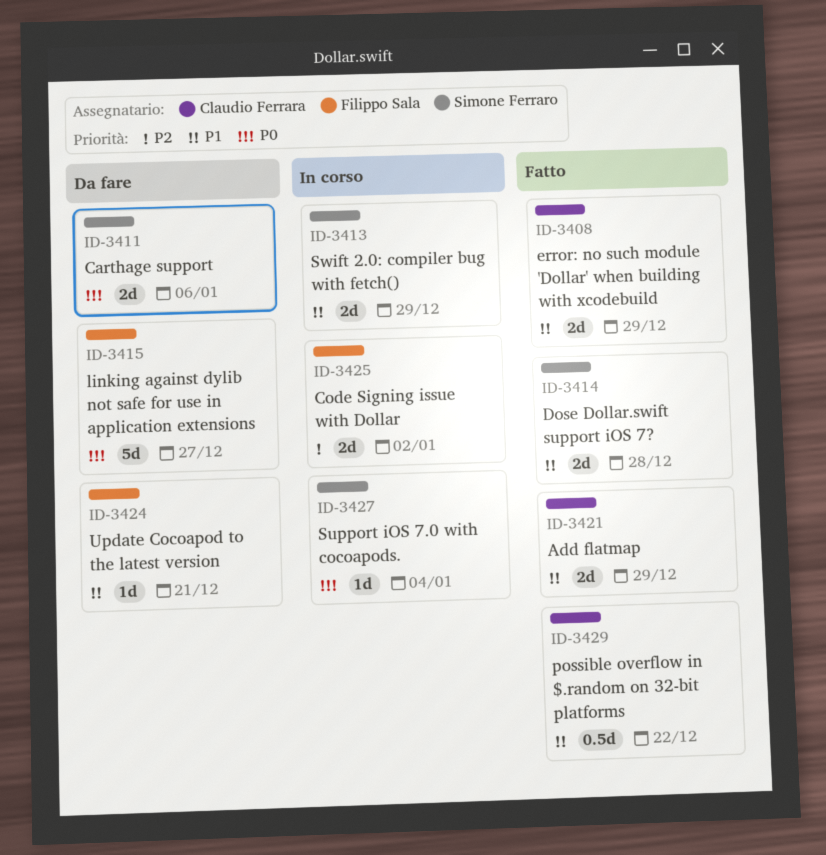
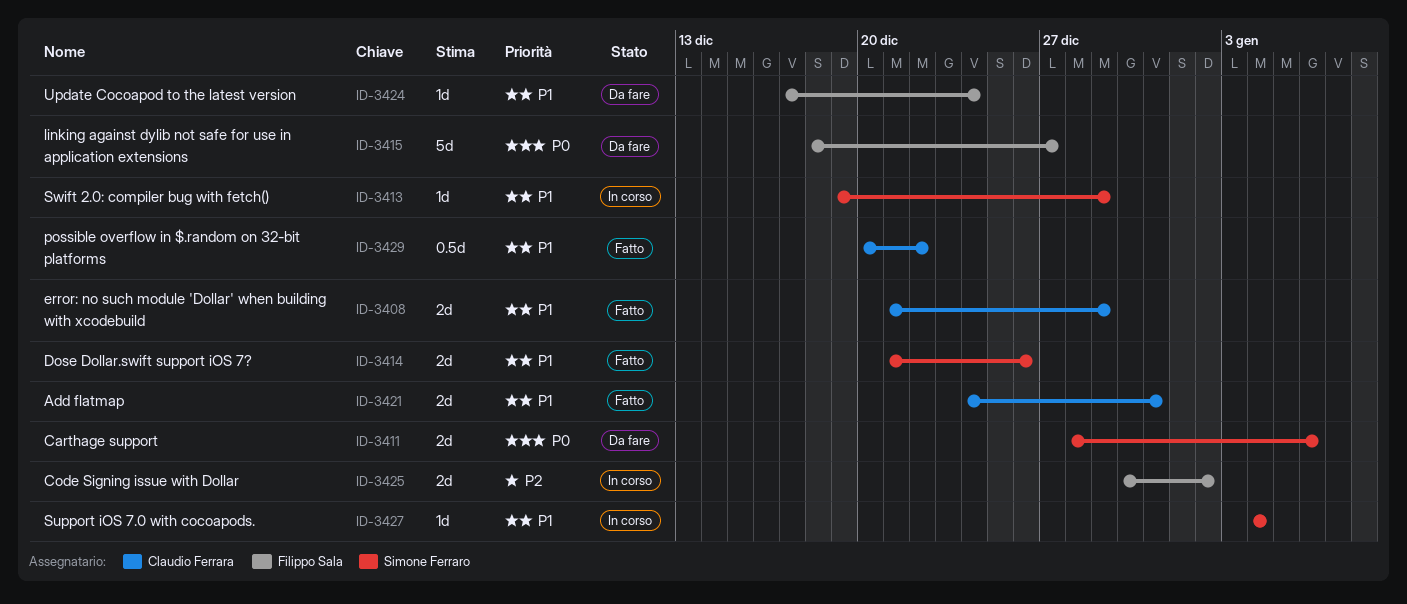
ID-3413, estimate: 2d -> 1d
ID-3414, due: Dec 28 -> Dec 26
ID-3421, due: Dec 29 -> Dec 31
ID-3424, due: Dec 21 -> Dec 24
ID-3427, priority: P0 -> P1

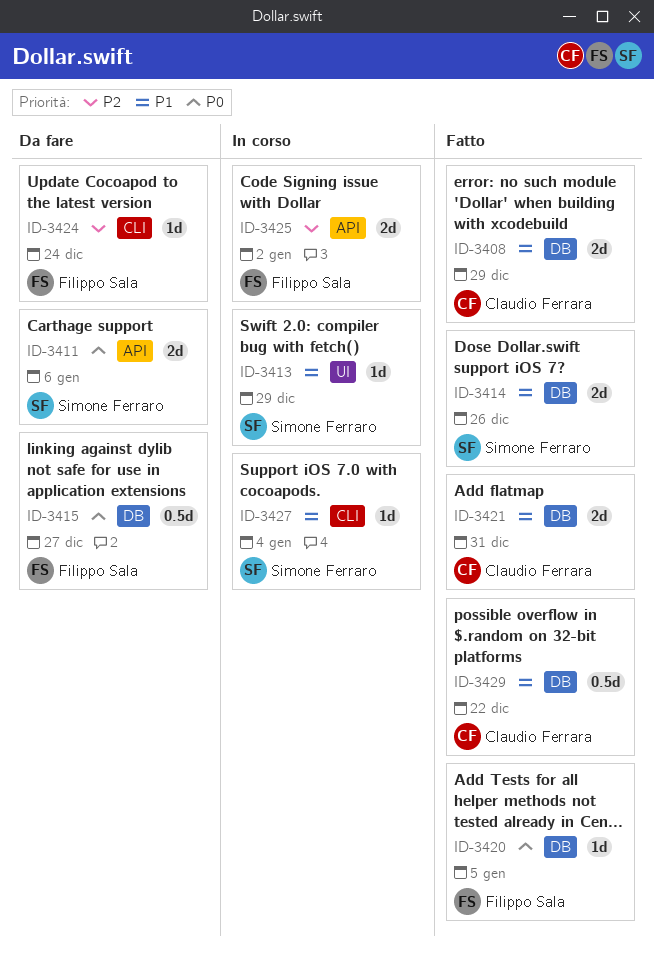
ID-3415, estimate: 5d -> 0.5d
ID-3420: none -> present
ID-3424, priority: P1 -> P2

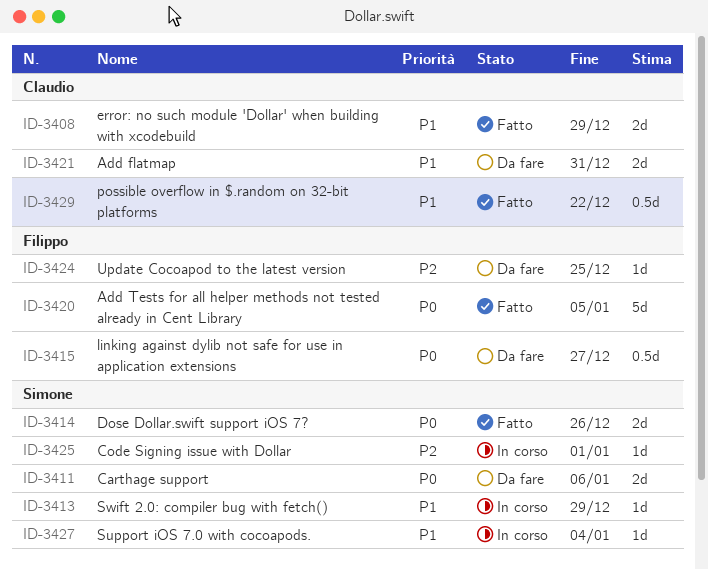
ID-3414, priority: P1 -> P0
ID-3420, estimate: 1d -> 5d
ID-3421, status: Fatto -> Da fare
ID-3424, due: Dec 24 -> Dec 25
ID-3425, owner: Filippo Sala -> Simone Ferraro
ID-3425, estimate: 2d -> 1d
ID-3425, due: Jan 2 -> Jan 1

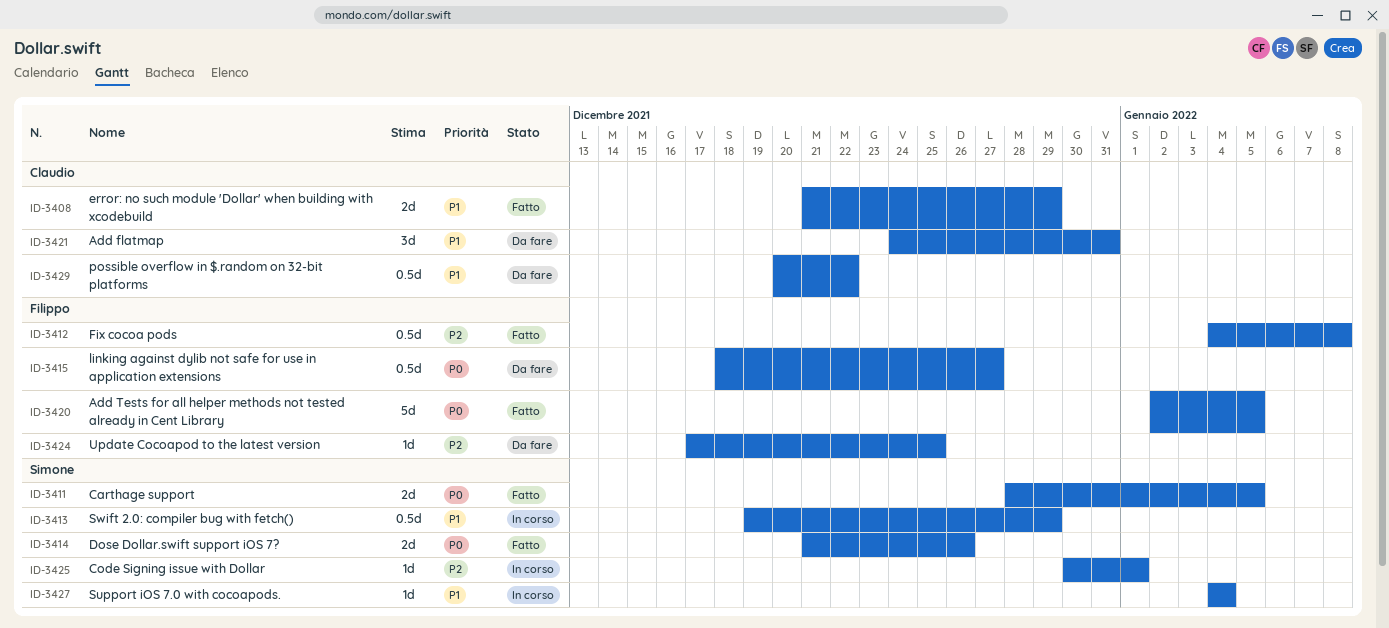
ID-3411, status: Da fare -> Fatto
ID-3411, due: Jan 6 -> Jan 5
ID-3412: none -> present
ID-3413, estimate: 1d -> 0.5d
ID-3421, estimate: 2d -> 3d
ID-3429, status: Fatto -> Da fare

